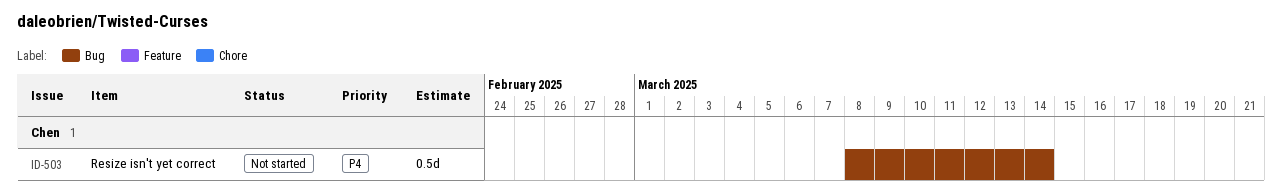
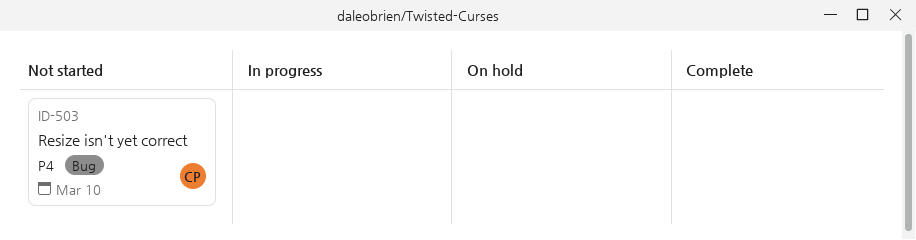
ID-503, due: Mar 14 -> Mar 10

